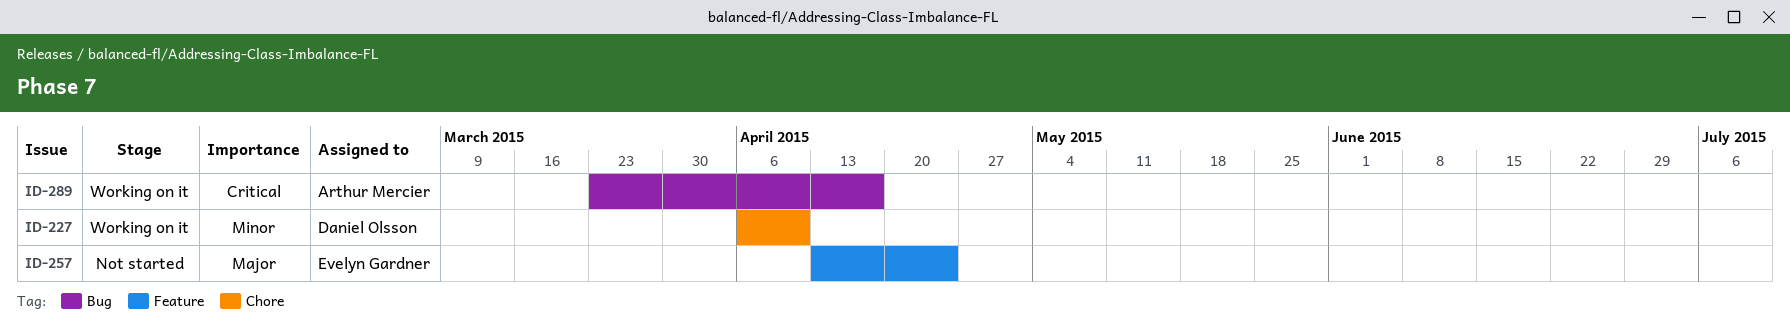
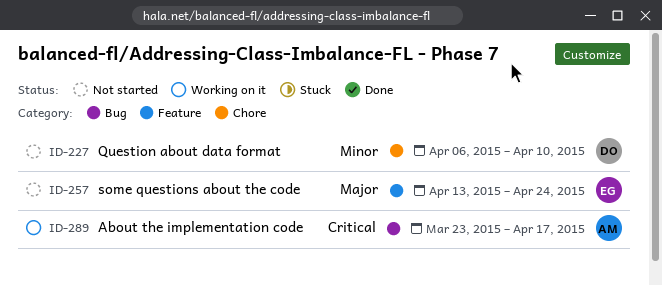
ID-227, status: Working on it -> Not started

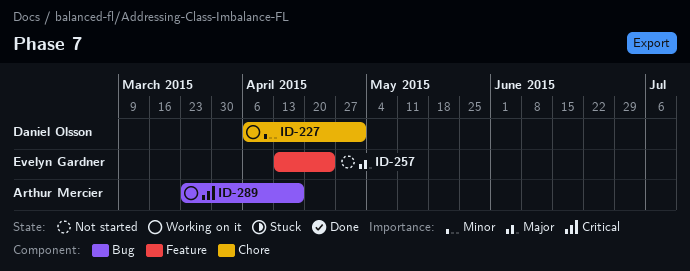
ID-227, status: Not started -> Working on it
ID-227, due: Apr 10 -> May 1

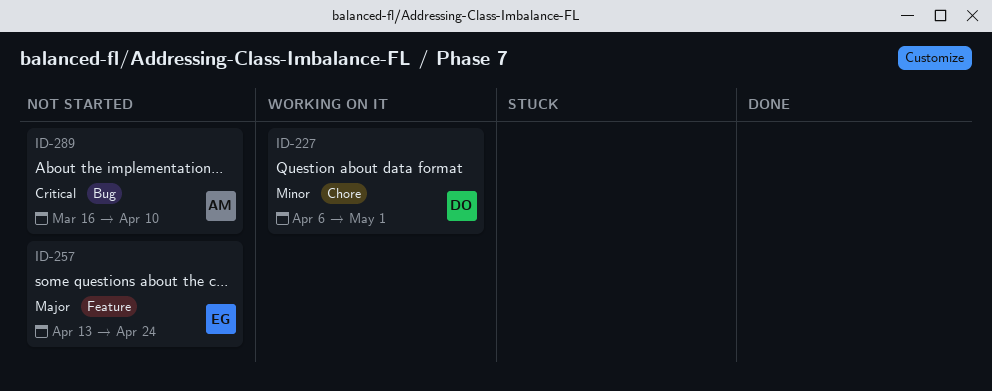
ID-289, status: Working on it -> Not started
ID-289, start: Mar 23 -> Mar 16
ID-289, due: Apr 17 -> Apr 10

